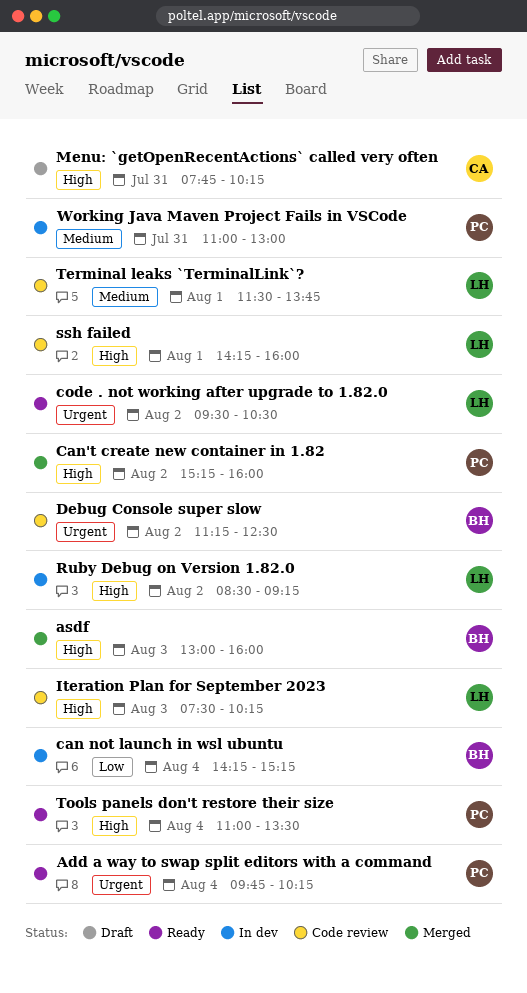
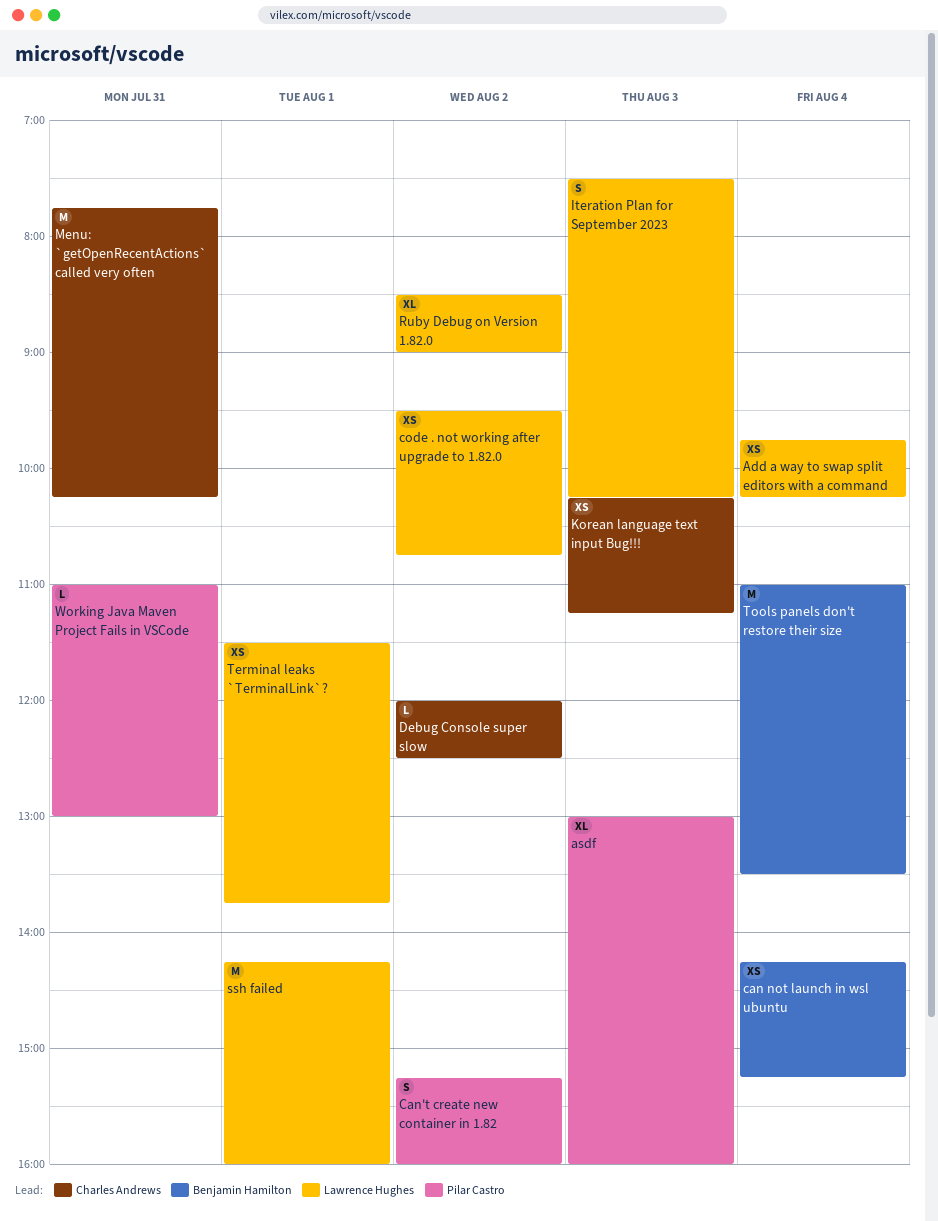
Add a way to swap split editors with a command, owner: Pilar Castro -> Lawrence Hughes
asdf, owner: Benjamin Hamilton -> Pilar Castro
code . not working after upgrade to 1.82.0, ends: 10:30 -> 10:45
Debug Console super slow, owner: Benjamin Hamilton -> Charles Andrews
Debug Console super slow, begins: 11:15 -> 12:00
Korean language text input Bug!!!: none -> present
Ruby Debug on Version 1.82.0, ends: 09:15 -> 09:00
Tools panels don't restore their size, owner: Pilar Castro -> Benjamin Hamilton

